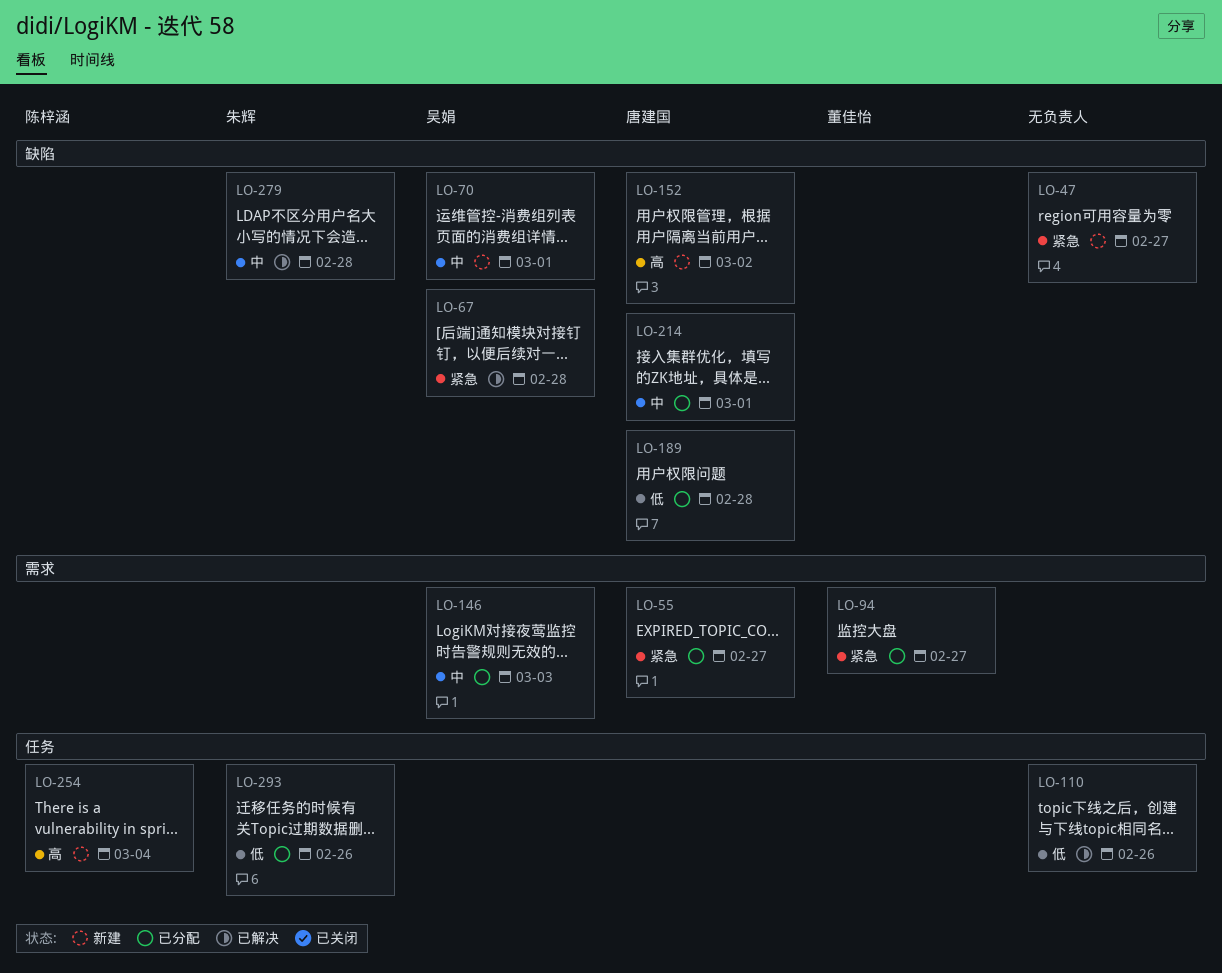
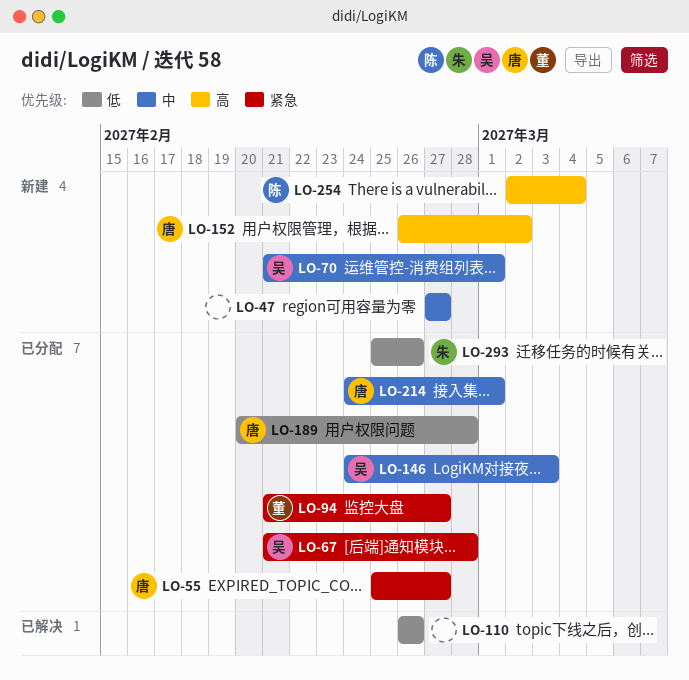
LO-47, priority: 紧急 -> 中
LO-67, status: 已解决 -> 已分配
LO-279: present -> none

